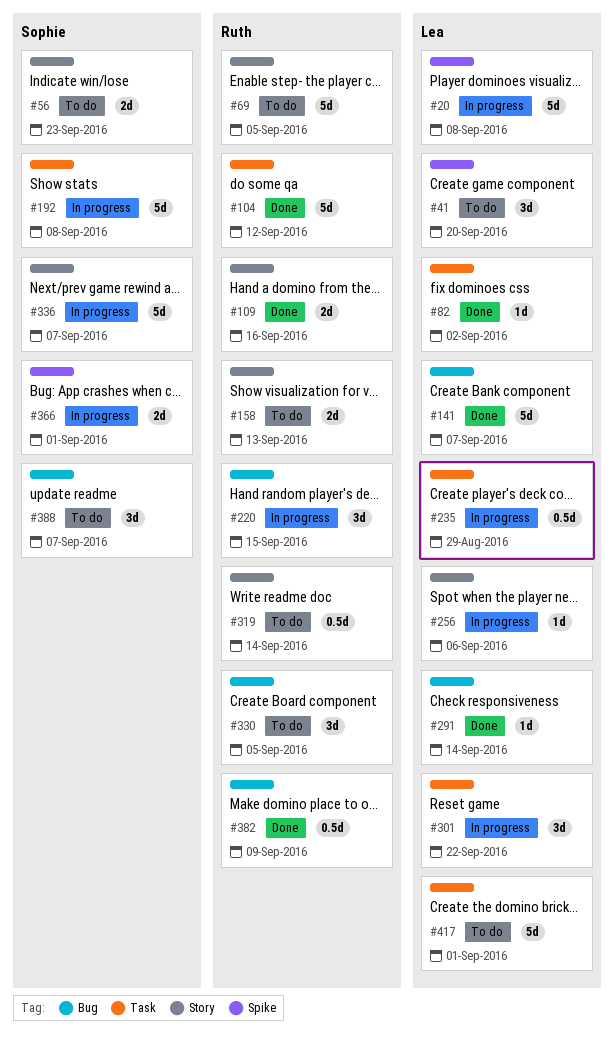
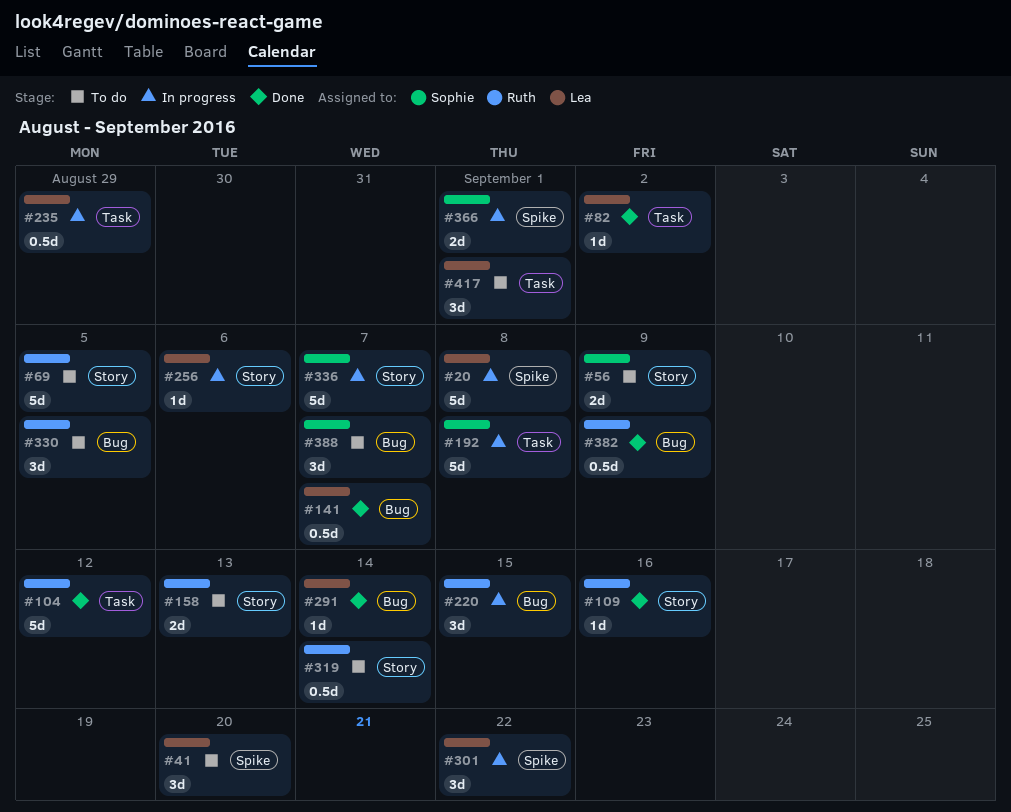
#56, due: Sep 23 -> Sep 9
#109, estimate: 2d -> 1d
#141, estimate: 5d -> 0.5d
#301, label: Task -> Spike
#417, estimate: 5d -> 3d

